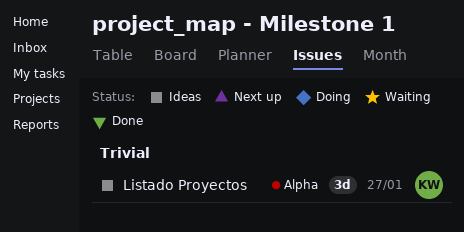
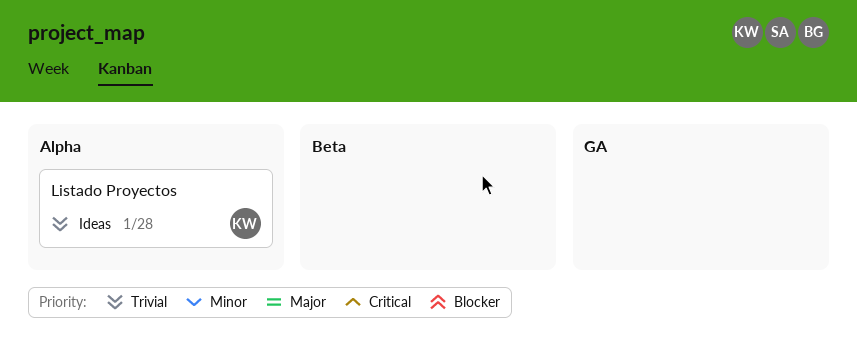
Listado Proyectos, due: Jan 27 -> Jan 28

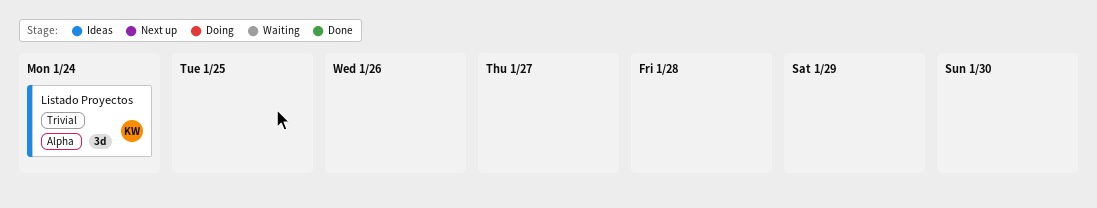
Listado Proyectos, due: Jan 28 -> Jan 24

